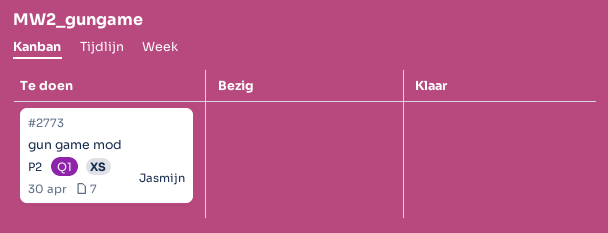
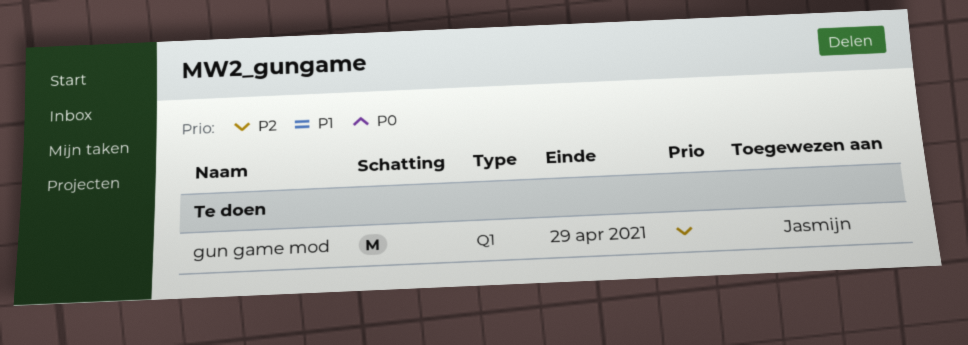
gun game mod, estimate: XS -> M
gun game mod, due: Apr 30 -> Apr 29

